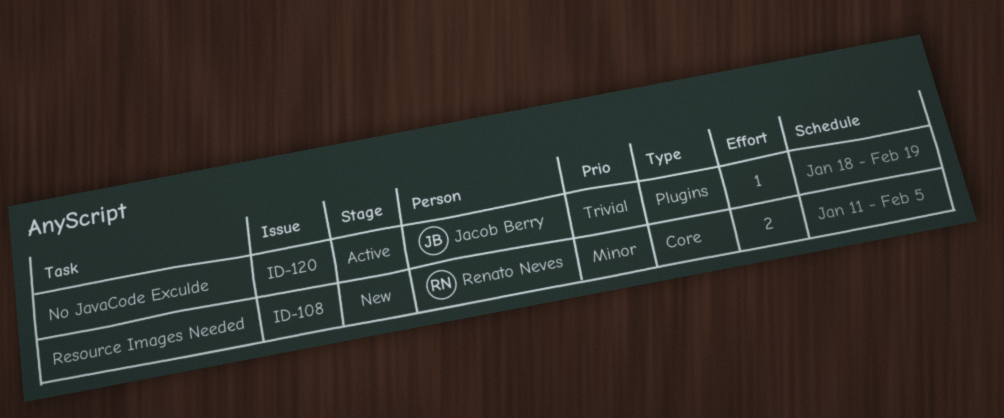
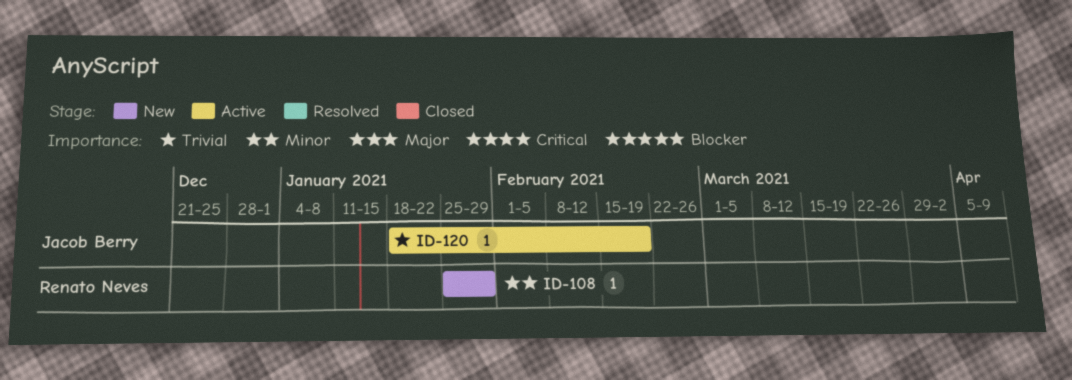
ID-108, estimate: 2 -> 1
ID-108, start: Jan 11 -> Jan 25
ID-108, due: Feb 5 -> Jan 29

